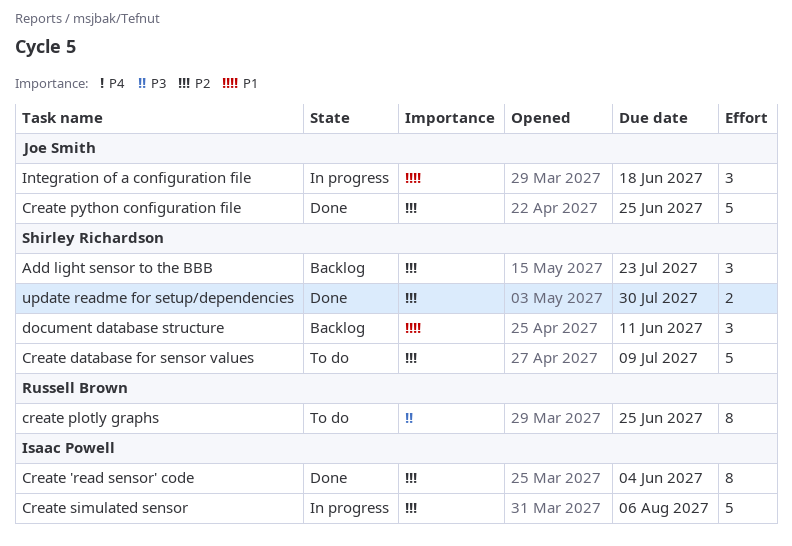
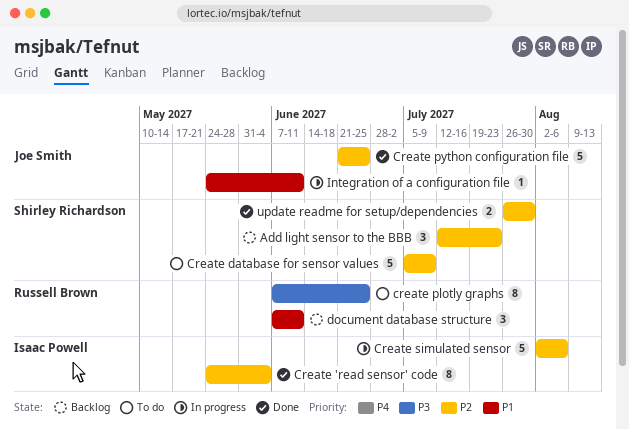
document database structure, owner: Shirley Richardson -> Russell Brown
Integration of a configuration file, estimate: 3 -> 1
Integration of a configuration file, due: Jun 18 -> Jun 11

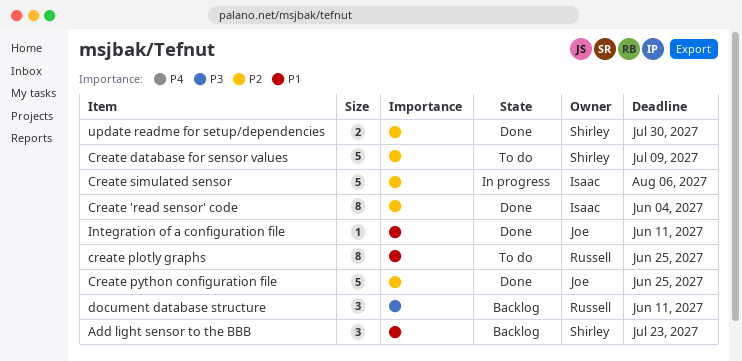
Add light sensor to the BBB, priority: P2 -> P1
create plotly graphs, priority: P3 -> P1
document database structure, priority: P1 -> P3
Integration of a configuration file, status: In progress -> Done

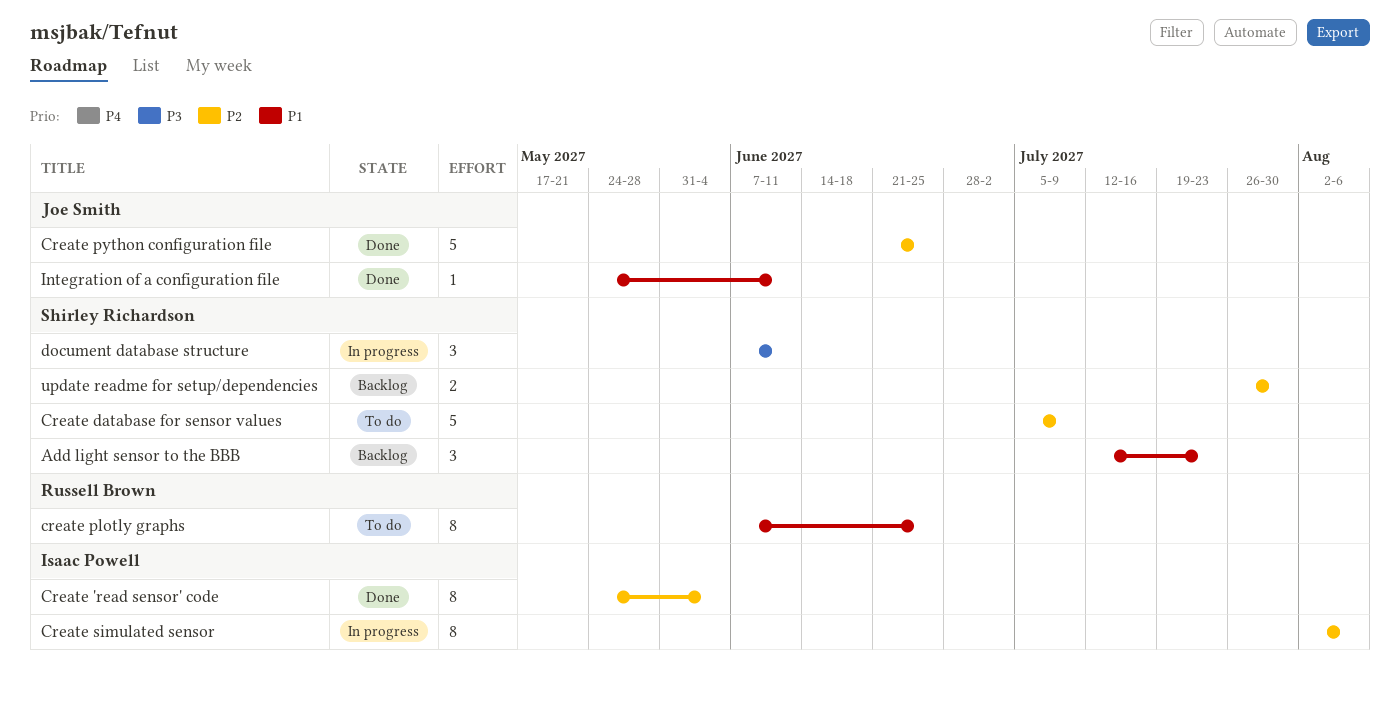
Create simulated sensor, estimate: 5 -> 8
document database structure, status: Backlog -> In progress
document database structure, owner: Russell Brown -> Shirley Richardson
update readme for setup/dependencies, status: Done -> Backlog

